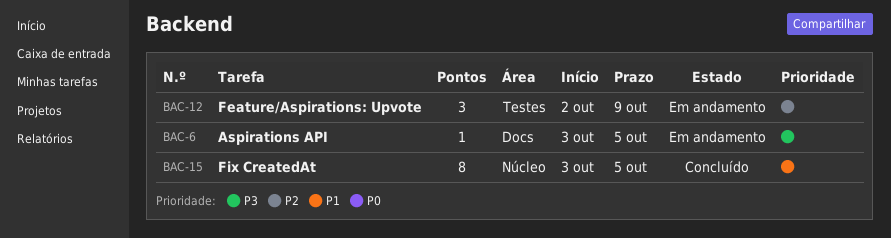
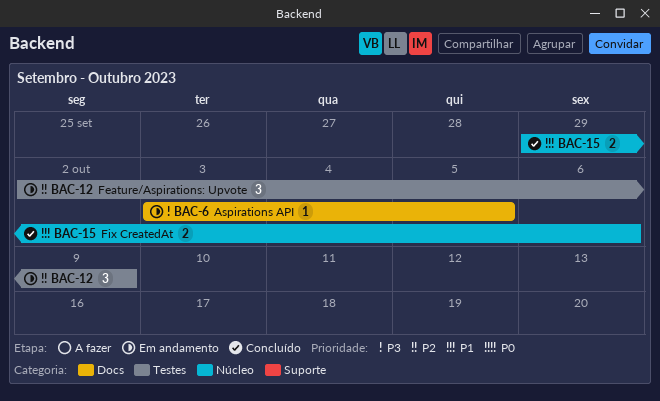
BAC-15, estimate: 8 -> 2
BAC-15, start: Oct 3 -> Sep 29
BAC-15, due: Oct 5 -> Oct 6

